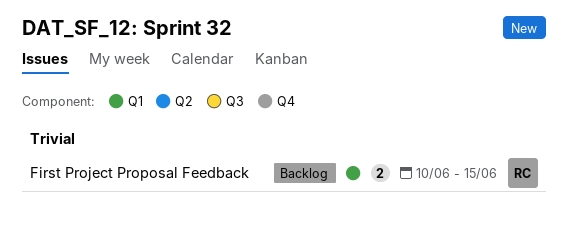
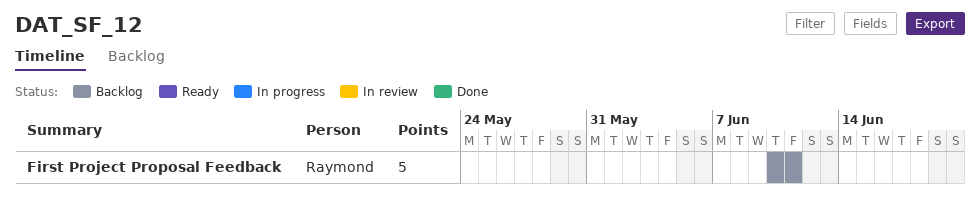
First Project Proposal Feedback, estimate: 2 -> 5
First Project Proposal Feedback, due: Jun 15 -> Jun 11

